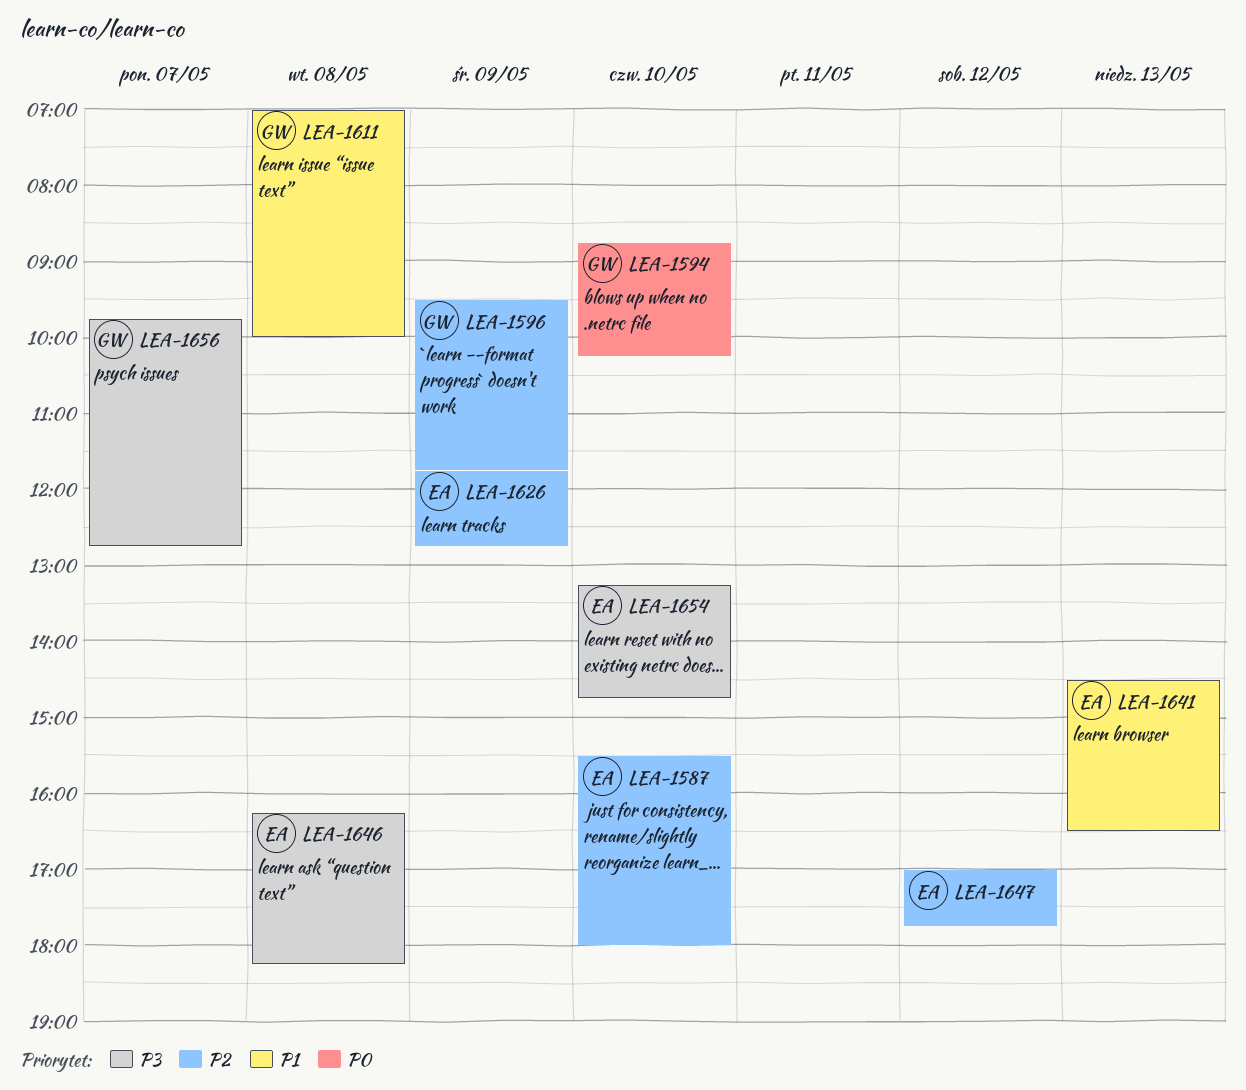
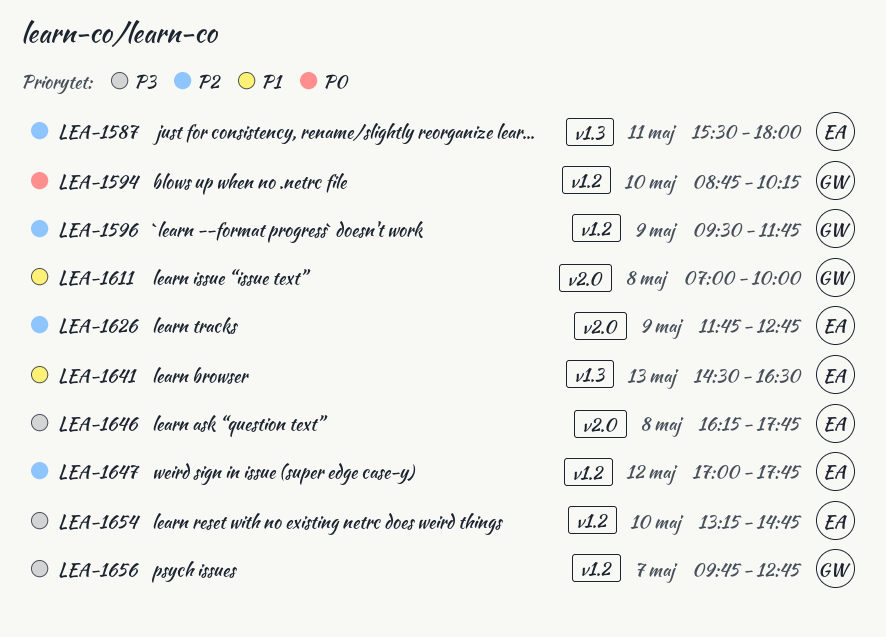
LEA-1587, day: May 10 -> May 11
LEA-1646, ends: 18:15 -> 17:45

